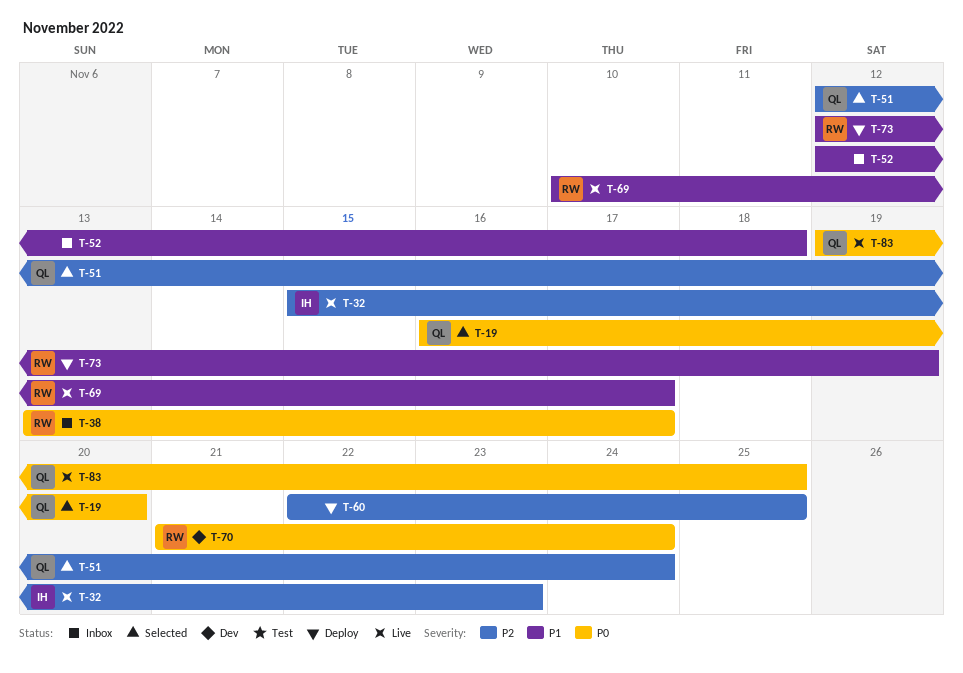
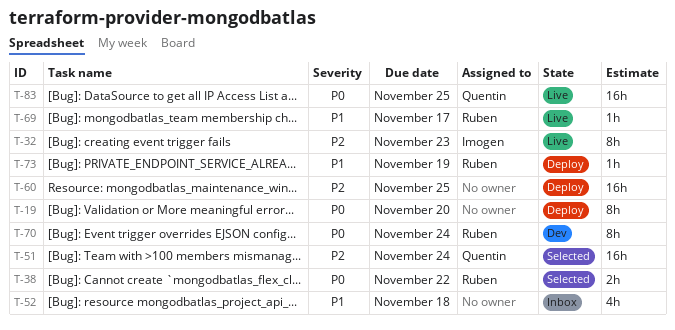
T-19, status: Selected -> Deploy
T-19, owner: Quentin -> none
T-38, status: Inbox -> Selected
T-38, due: Nov 17 -> Nov 22

